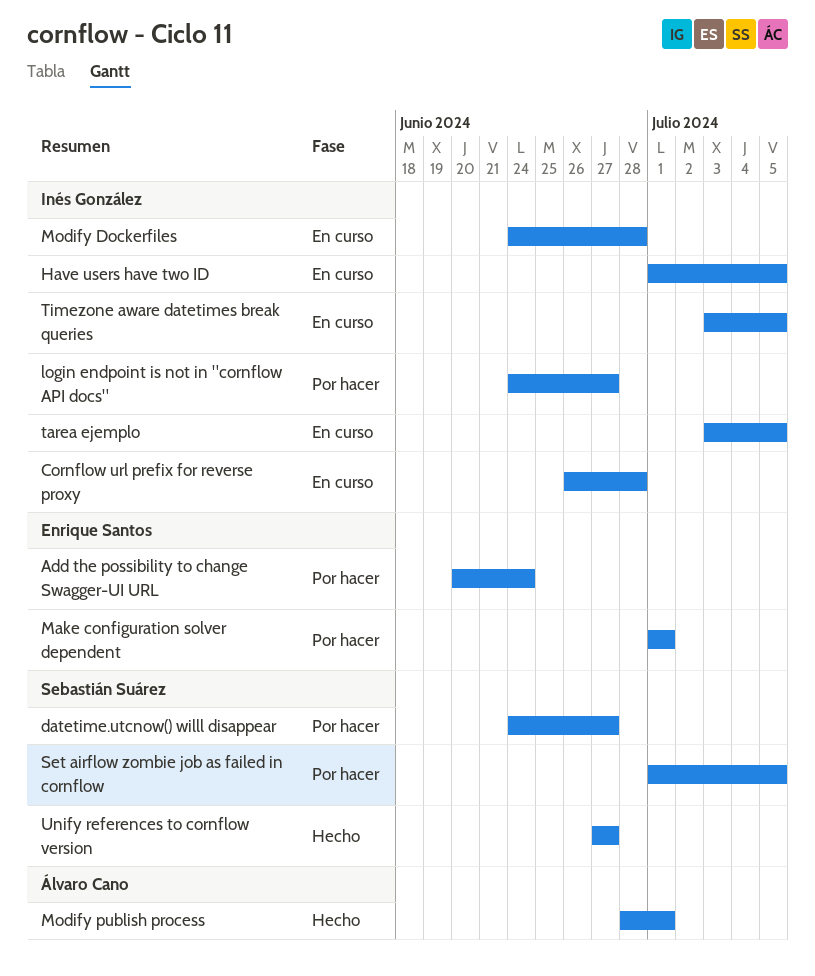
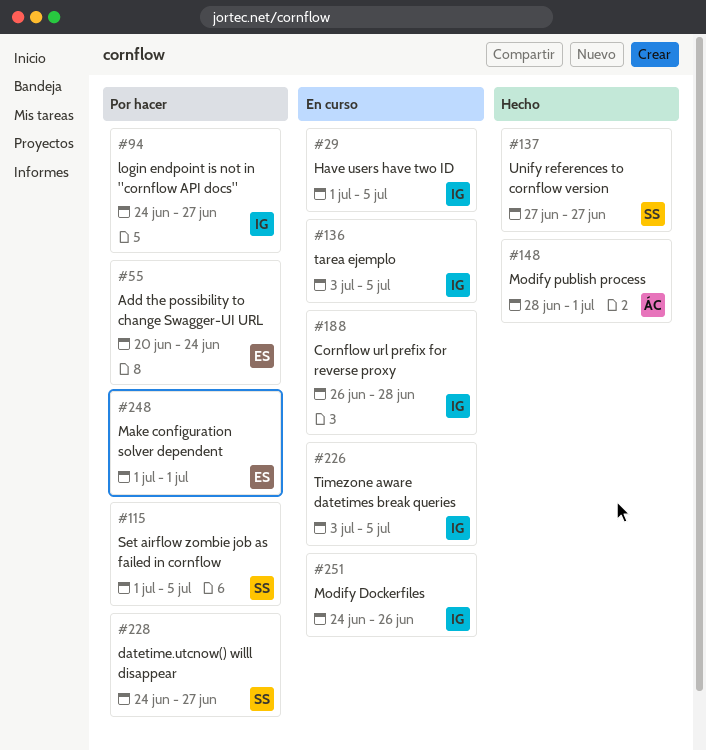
Modify Dockerfiles, due: Jun 28 -> Jun 26

